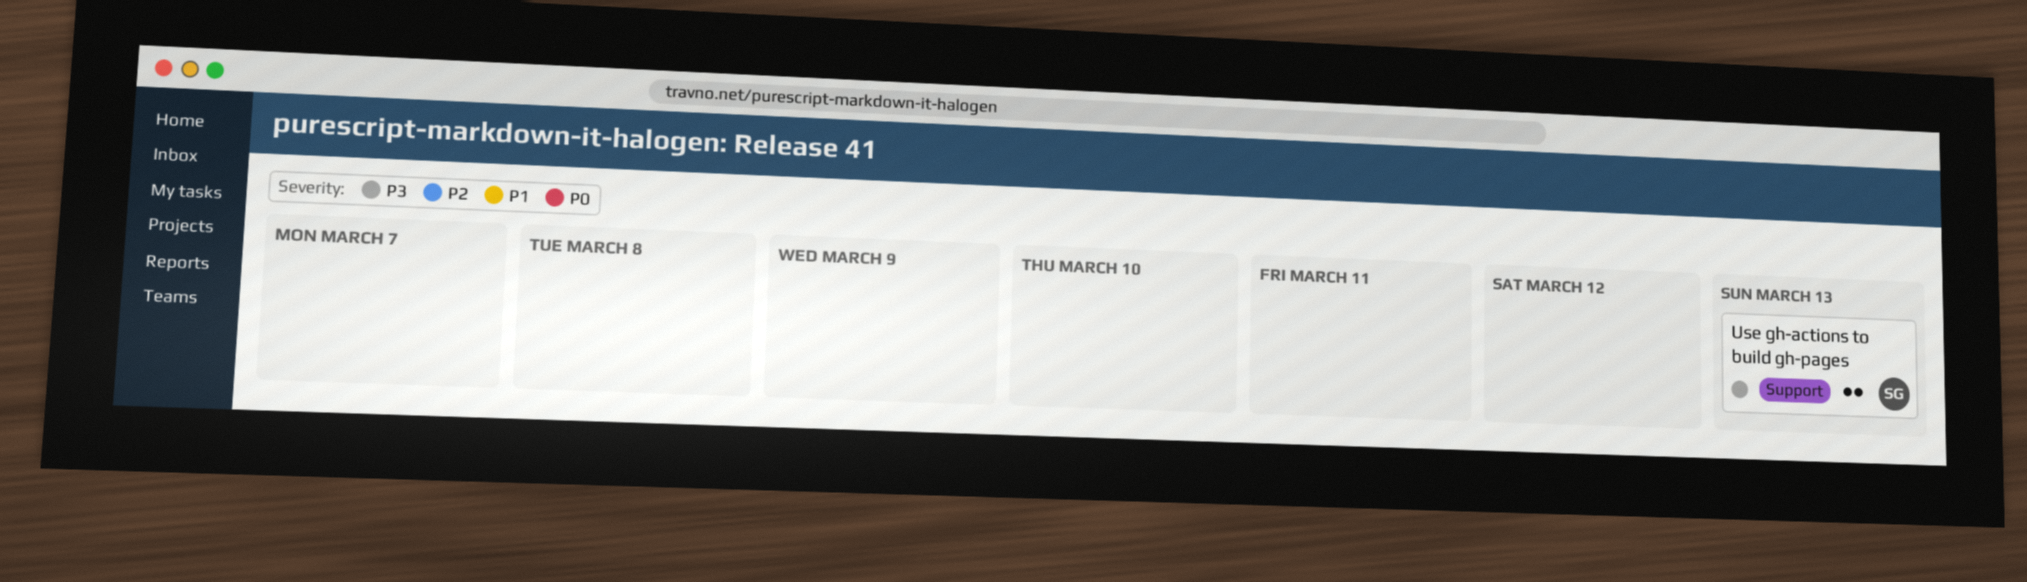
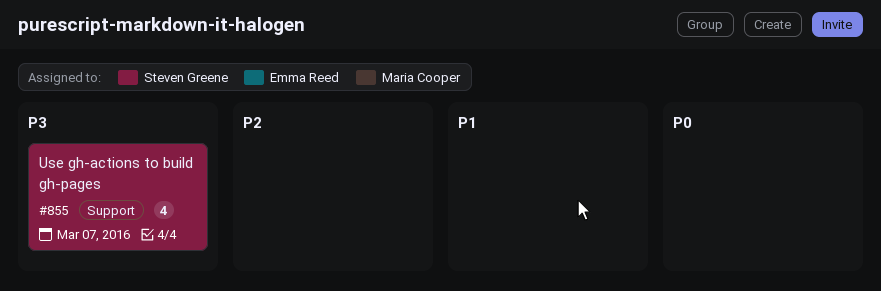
Use gh-actions to build gh-pages, estimate: 2 -> 4
Use gh-actions to build gh-pages, due: Mar 13 -> Mar 7

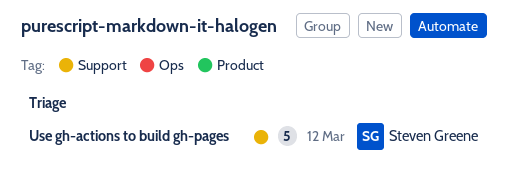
Use gh-actions to build gh-pages, estimate: 4 -> 5
Use gh-actions to build gh-pages, due: Mar 7 -> Mar 12

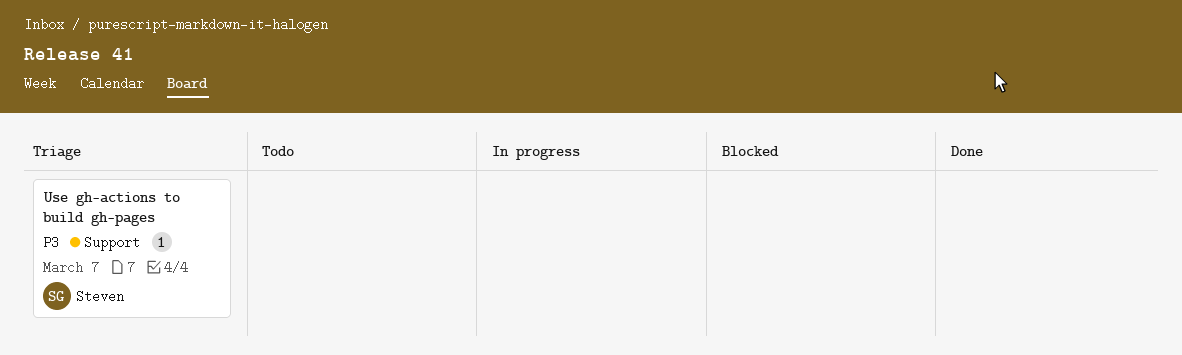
Use gh-actions to build gh-pages, estimate: 5 -> 1
Use gh-actions to build gh-pages, due: Mar 12 -> Mar 7

